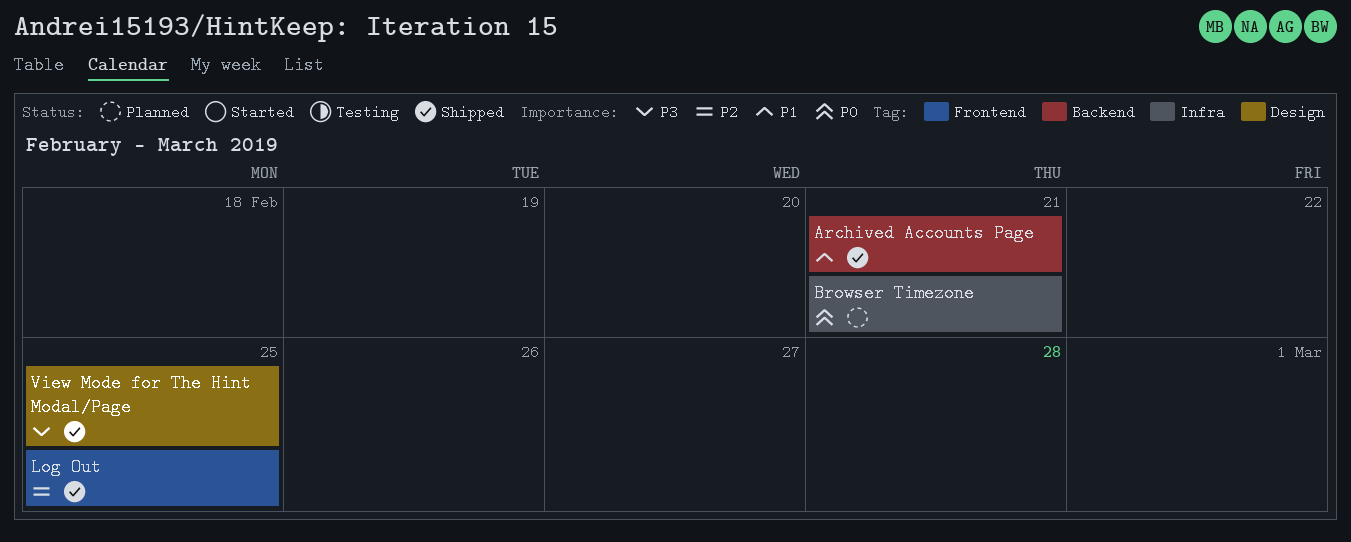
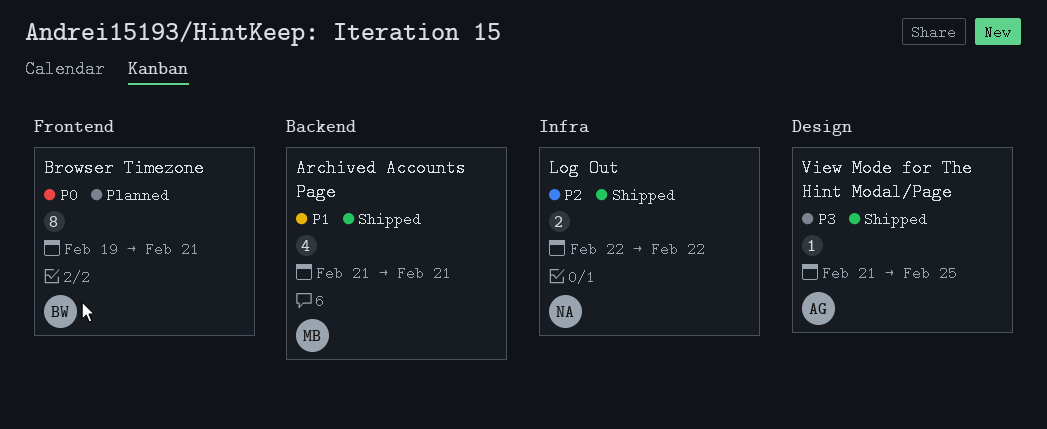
Browser Timezone, label: Infra -> Frontend
Log Out, label: Frontend -> Infra
Log Out, due: Feb 25 -> Feb 22

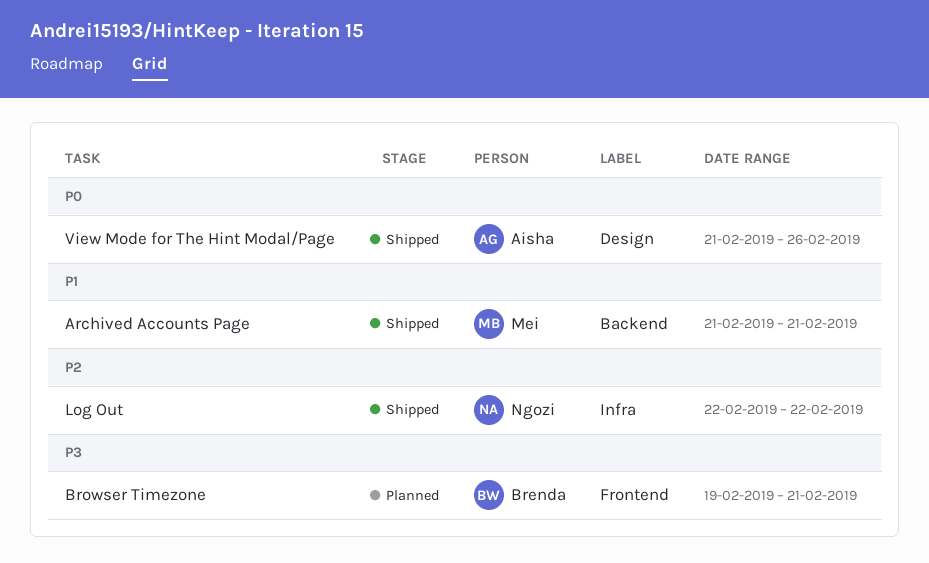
Browser Timezone, priority: P0 -> P3
View Mode for The Hint Modal/Page, priority: P3 -> P0
View Mode for The Hint Modal/Page, due: Feb 25 -> Feb 26

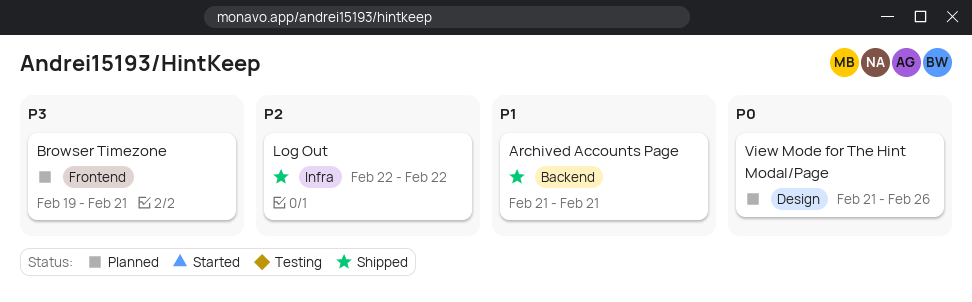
View Mode for The Hint Modal/Page, status: Shipped -> Planned

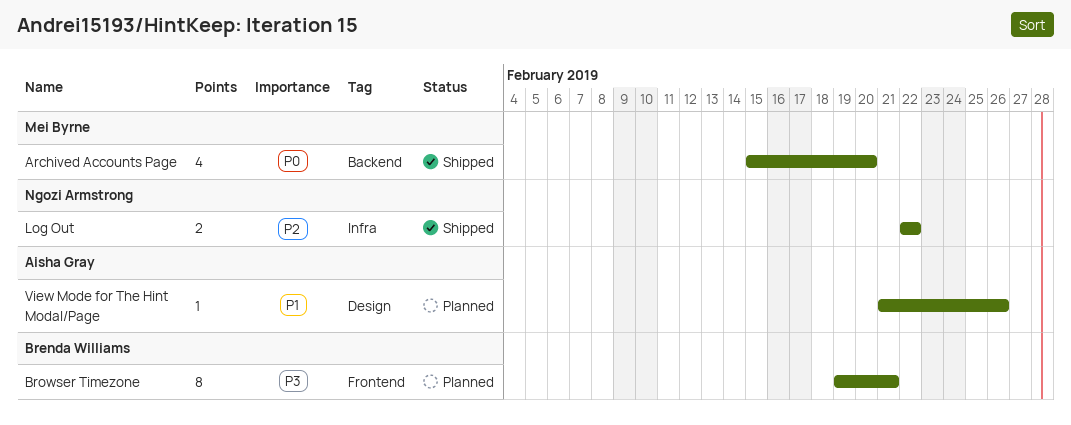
Archived Accounts Page, priority: P1 -> P0
Archived Accounts Page, start: Feb 21 -> Feb 15
Archived Accounts Page, due: Feb 21 -> Feb 20
View Mode for The Hint Modal/Page, priority: P0 -> P1

